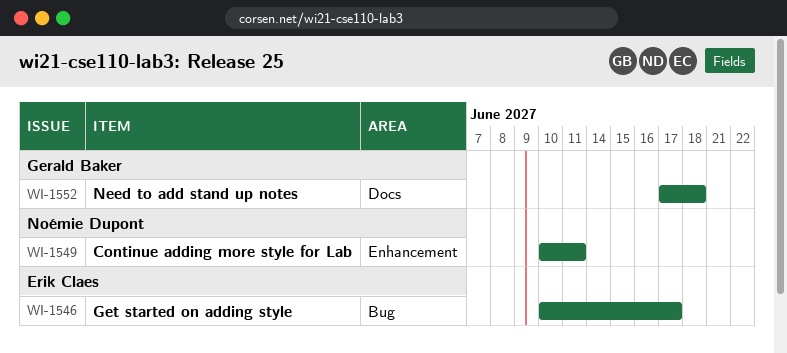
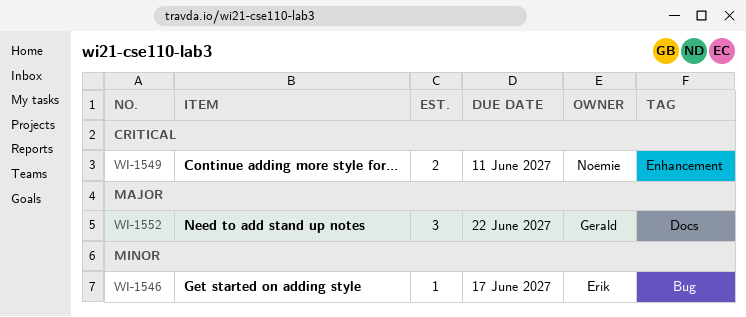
WI-1552, due: Jun 18 -> Jun 22

